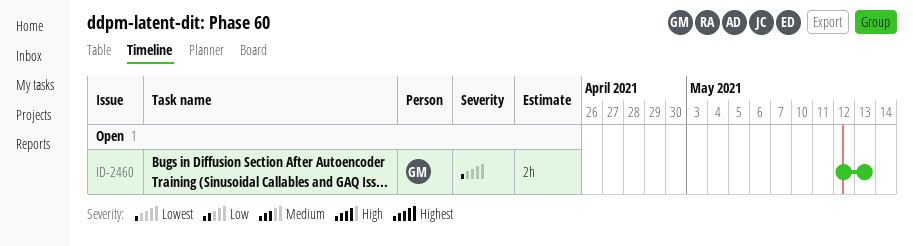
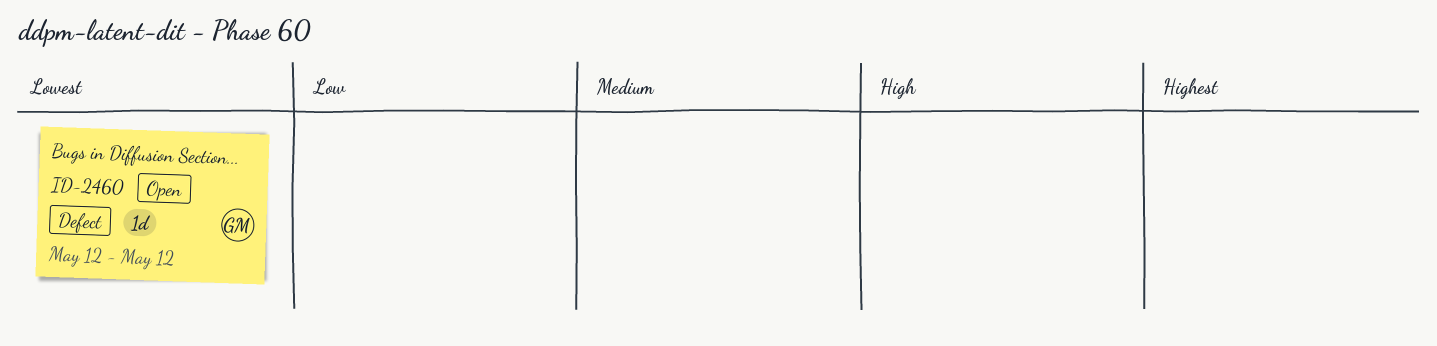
ID-2460, estimate: 2h -> 1d
ID-2460, due: May 13 -> May 12

